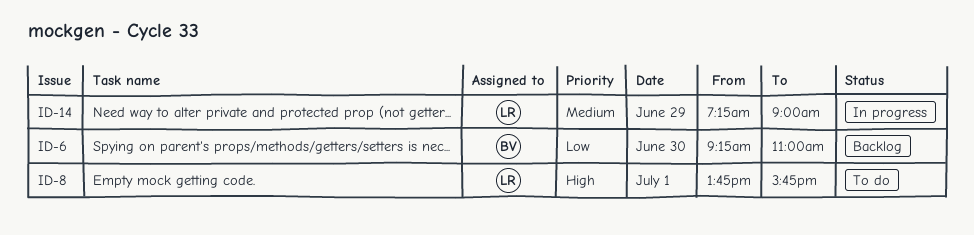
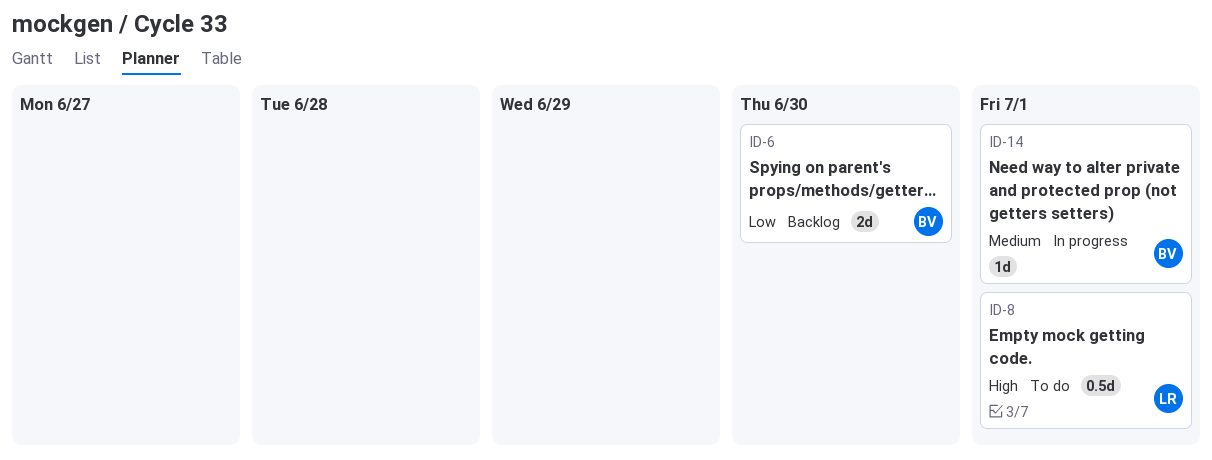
ID-14, owner: LR -> BV
ID-14, day: Jun 29 -> Jul 1

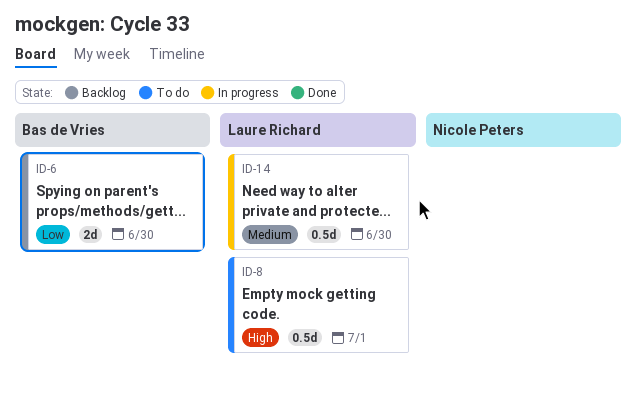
ID-14, owner: Bas de Vries -> Laure Richard
ID-14, estimate: 1d -> 0.5d
ID-14, day: Jul 1 -> Jun 30

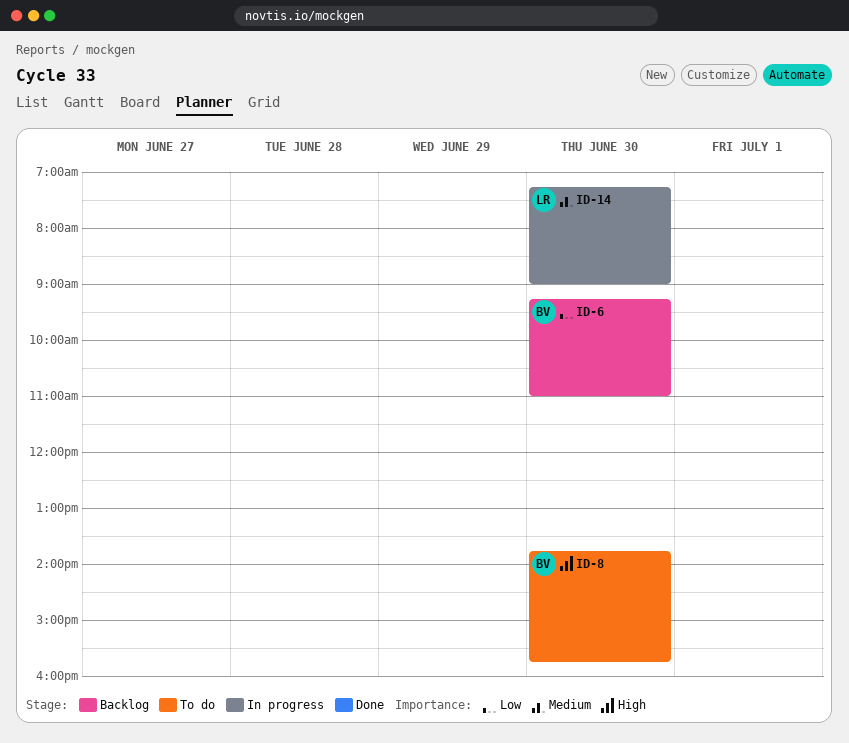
ID-8, owner: Laure Richard -> Bas de Vries
ID-8, day: Jul 1 -> Jun 30

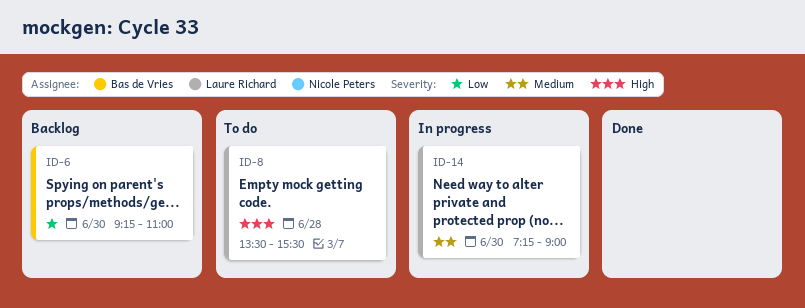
ID-8, owner: Bas de Vries -> Laure Richard
ID-8, day: Jun 30 -> Jun 28
ID-8, begins: 13:45 -> 13:30
ID-8, ends: 15:45 -> 15:30

